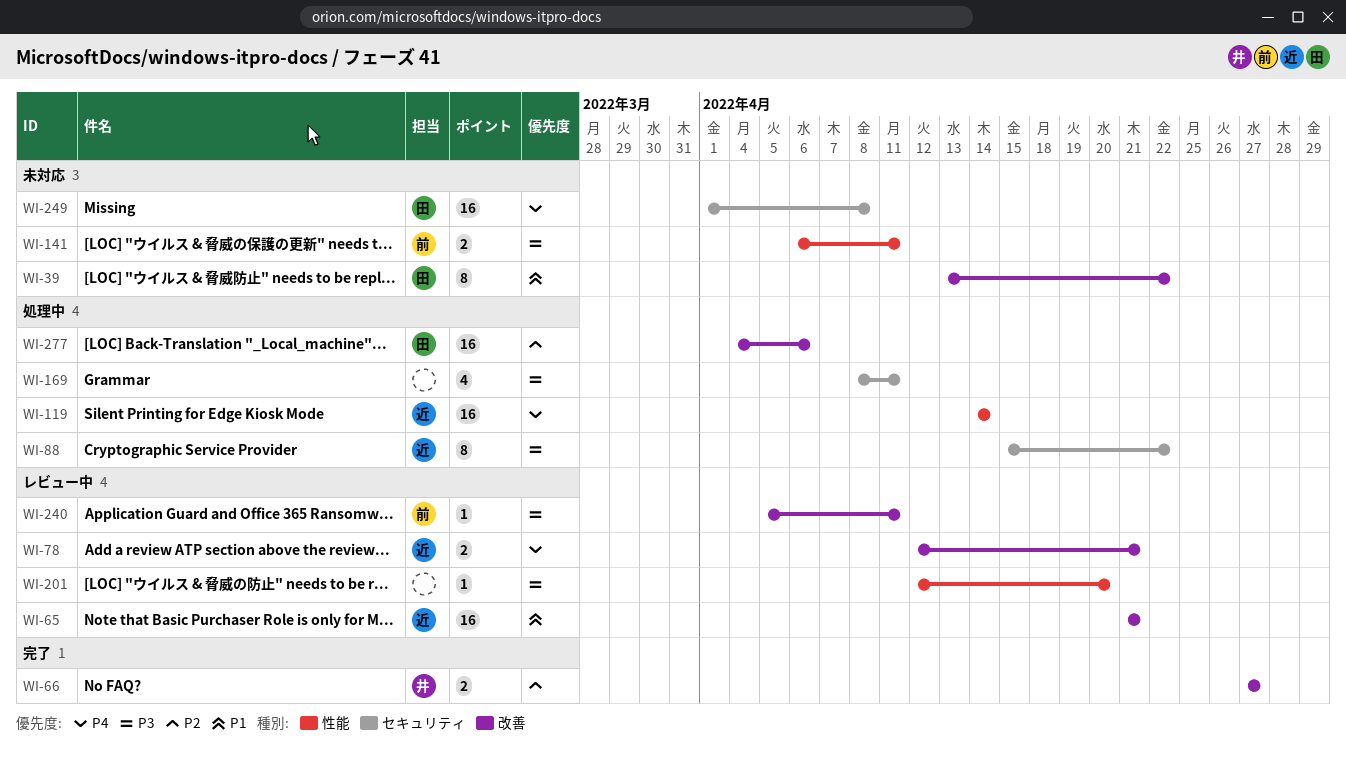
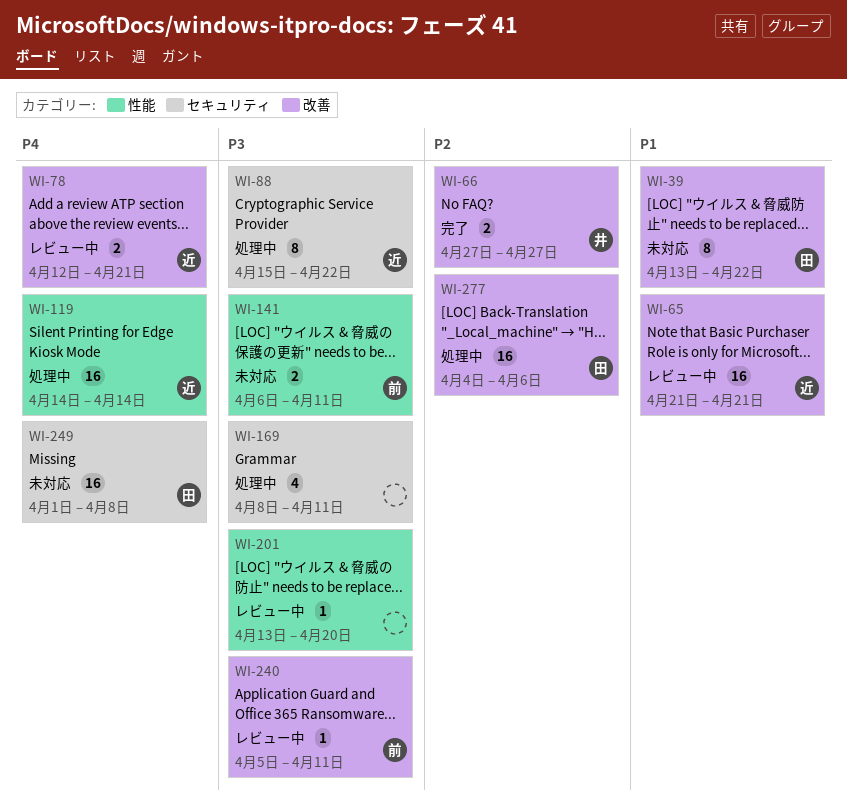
WI-201, start: Apr 12 -> Apr 13

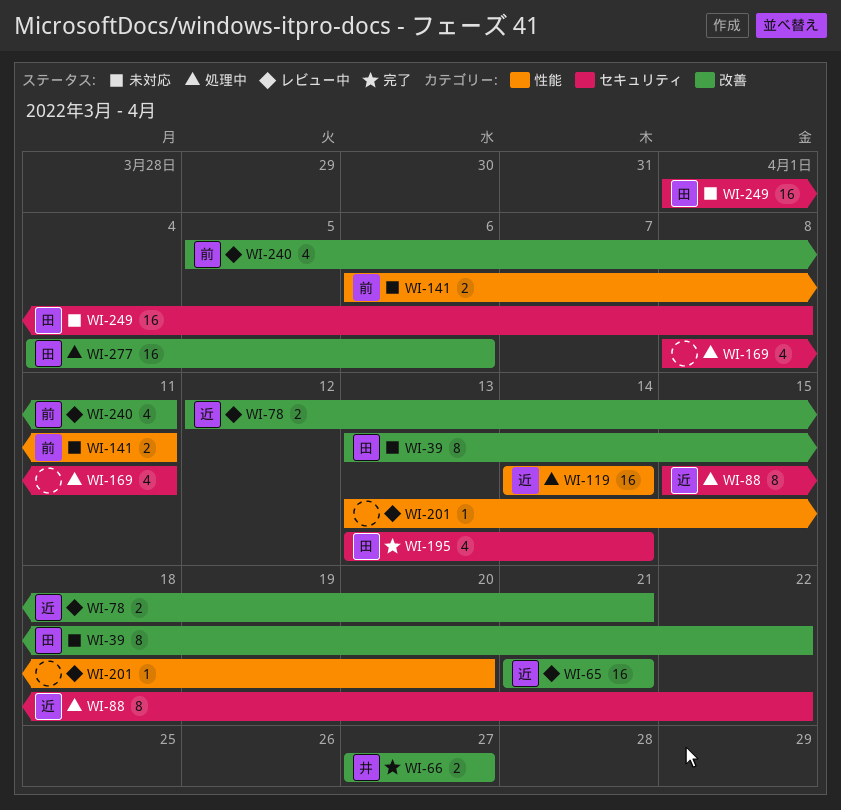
WI-195: none -> present
WI-240, estimate: 1 -> 4

